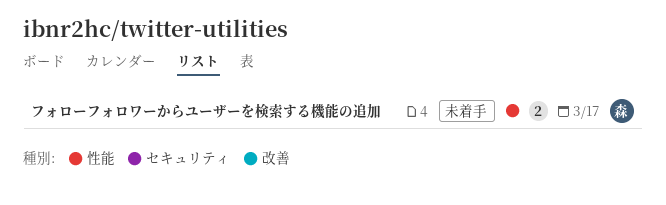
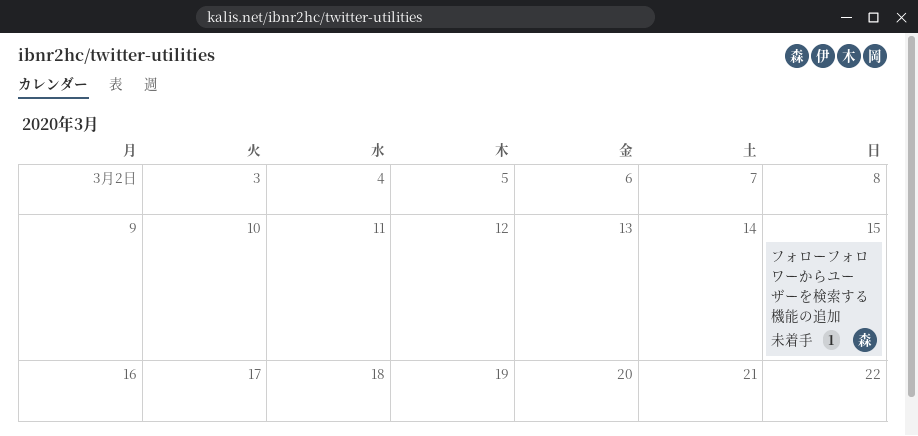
フォローフォロワーからユーザーを検索する機能の追加, estimate: 2 -> 1
フォローフォロワーからユーザーを検索する機能の追加, due: Mar 17 -> Mar 15

